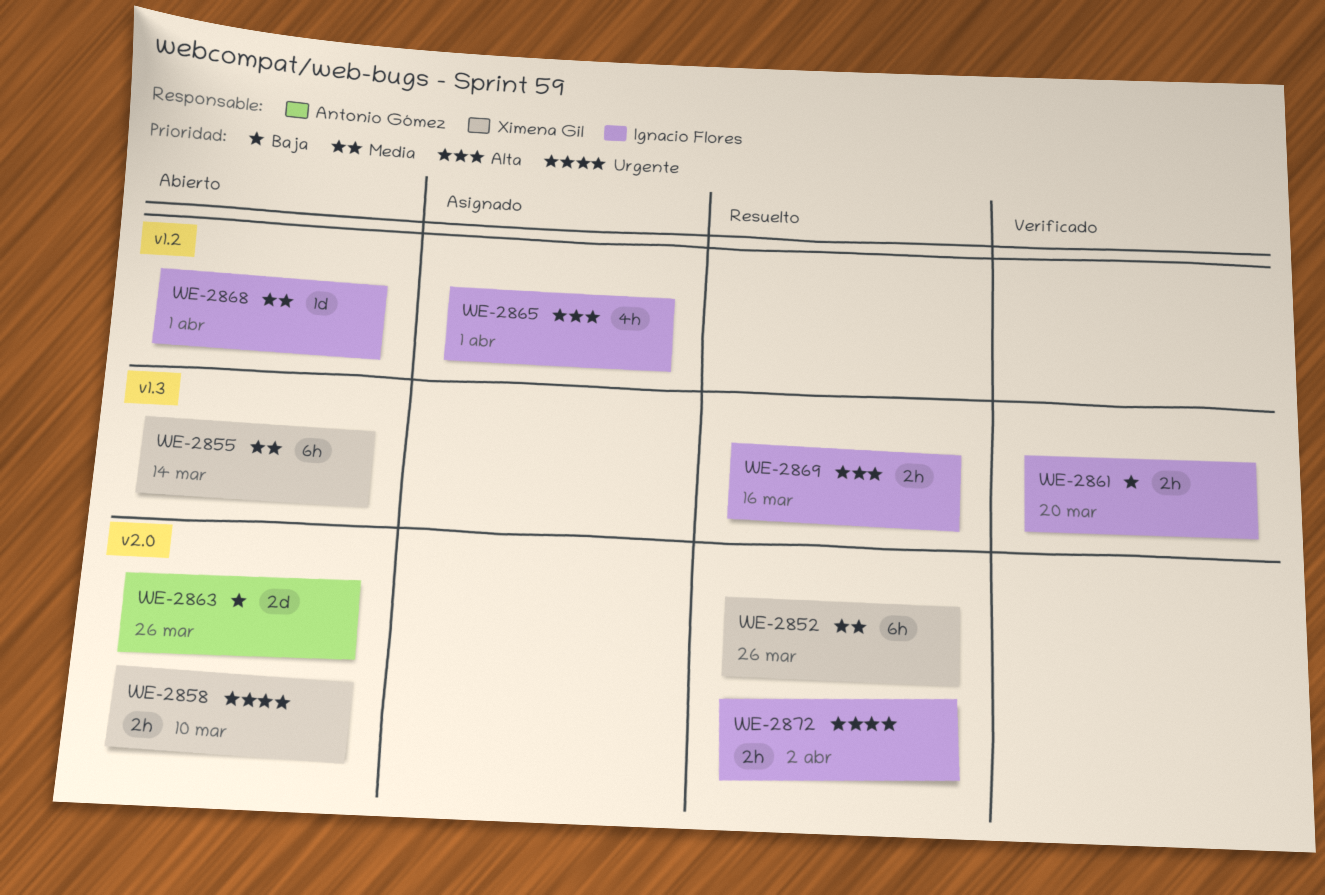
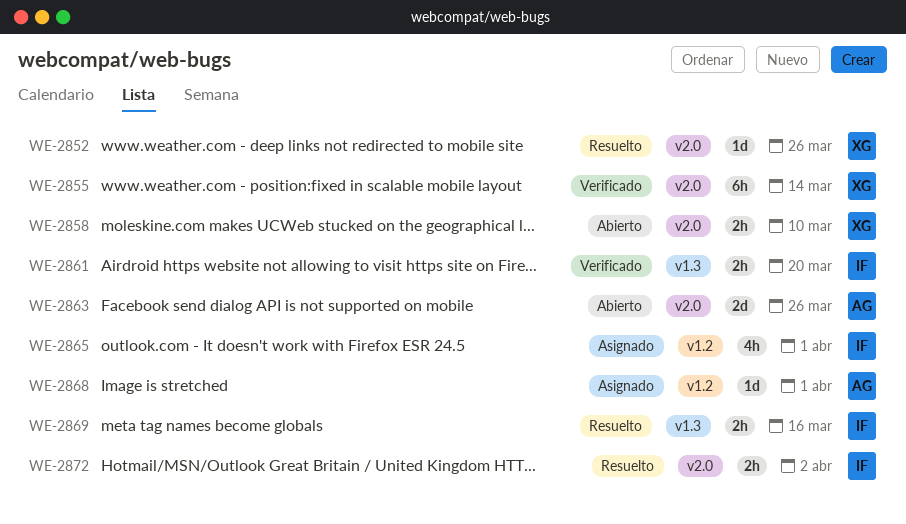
WE-2852, estimate: 6h -> 1d
WE-2855, status: Abierto -> Verificado
WE-2855, label: v1.3 -> v2.0
WE-2868, status: Abierto -> Asignado
WE-2868, owner: Ignacio Flores -> Antonio Gómez

